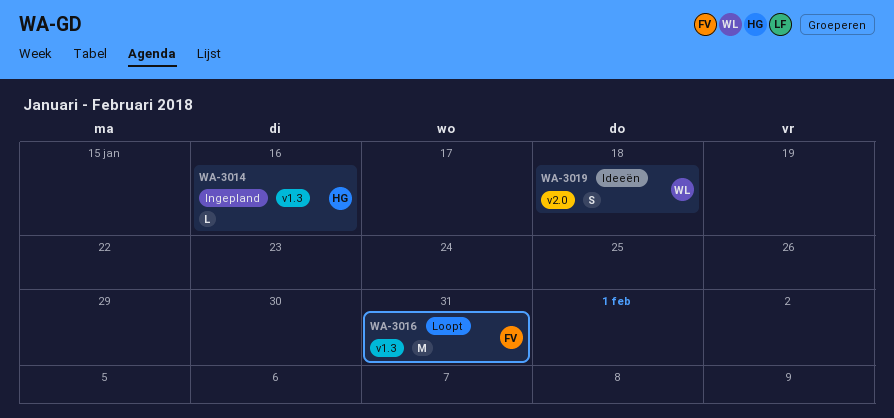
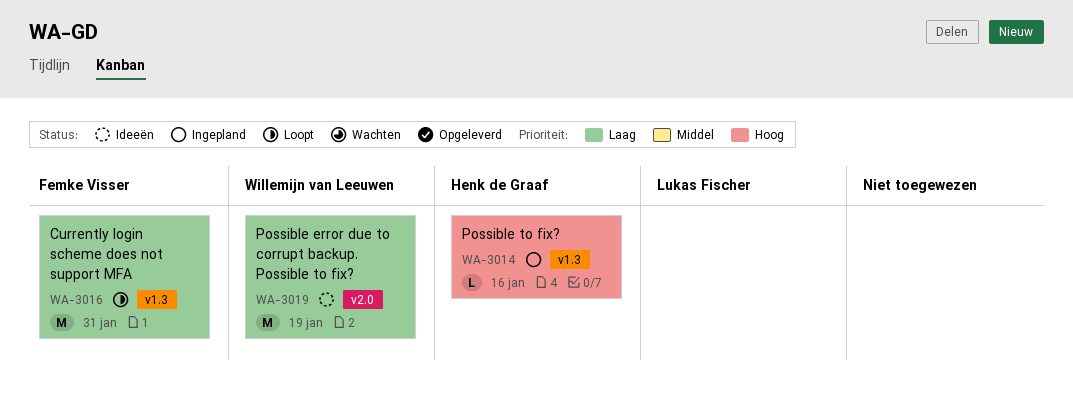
WA-3019, estimate: S -> M
WA-3019, due: Jan 18 -> Jan 19

